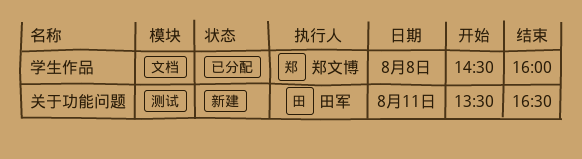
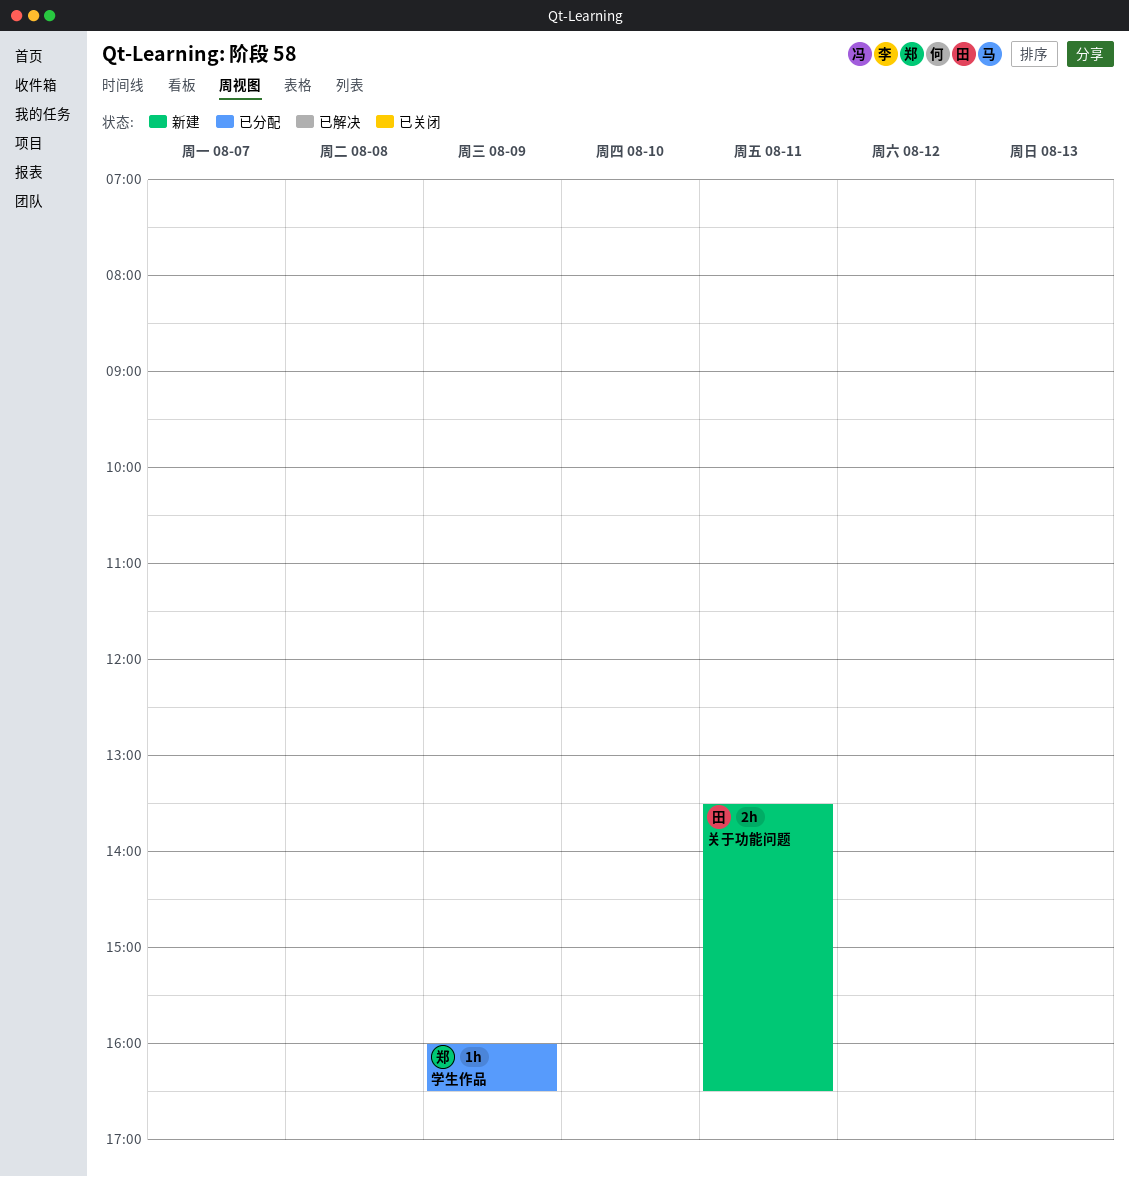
学生作品, day: Aug 8 -> Aug 9
学生作品, begins: 14:30 -> 16:00
学生作品, ends: 16:00 -> 16:30

